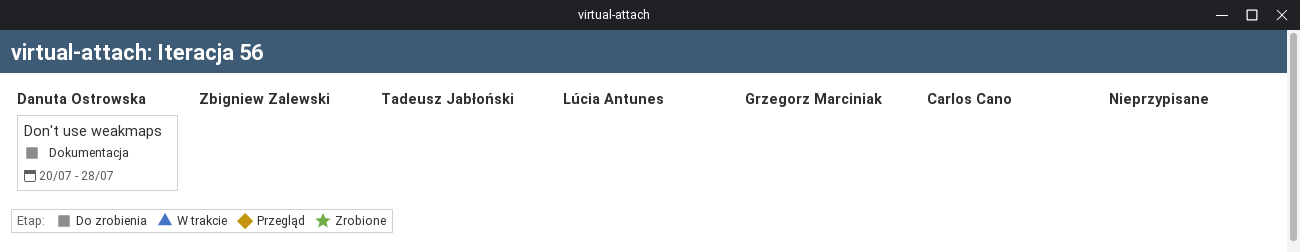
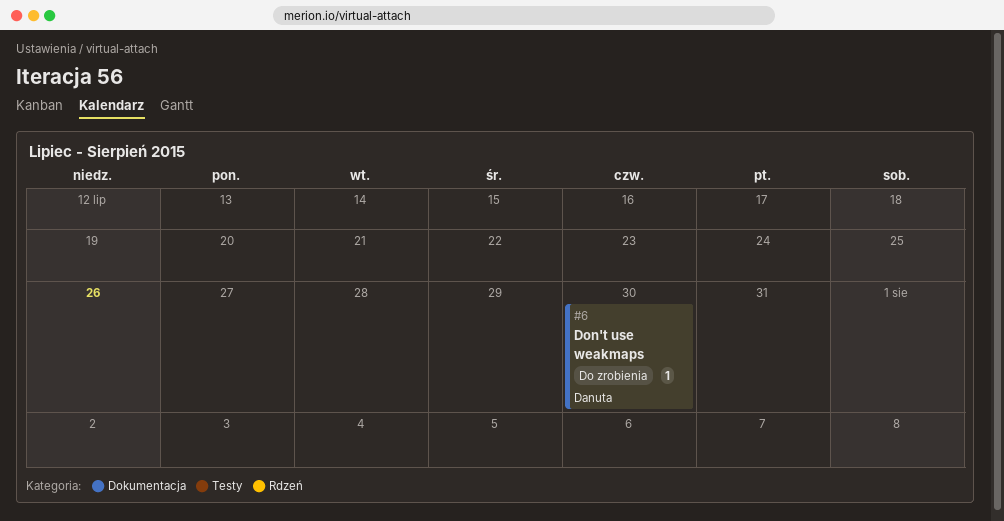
Don't use weakmaps, due: Jul 28 -> Jul 30

